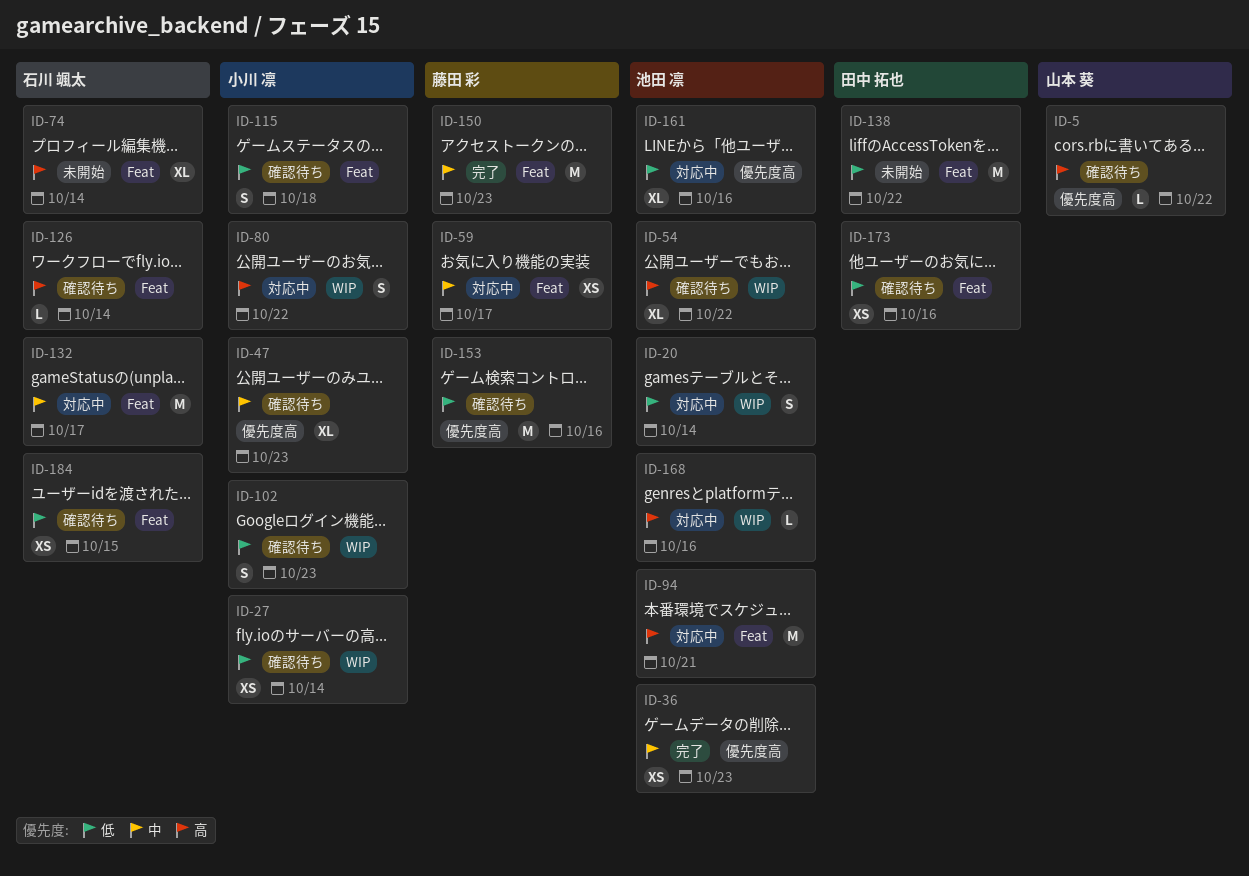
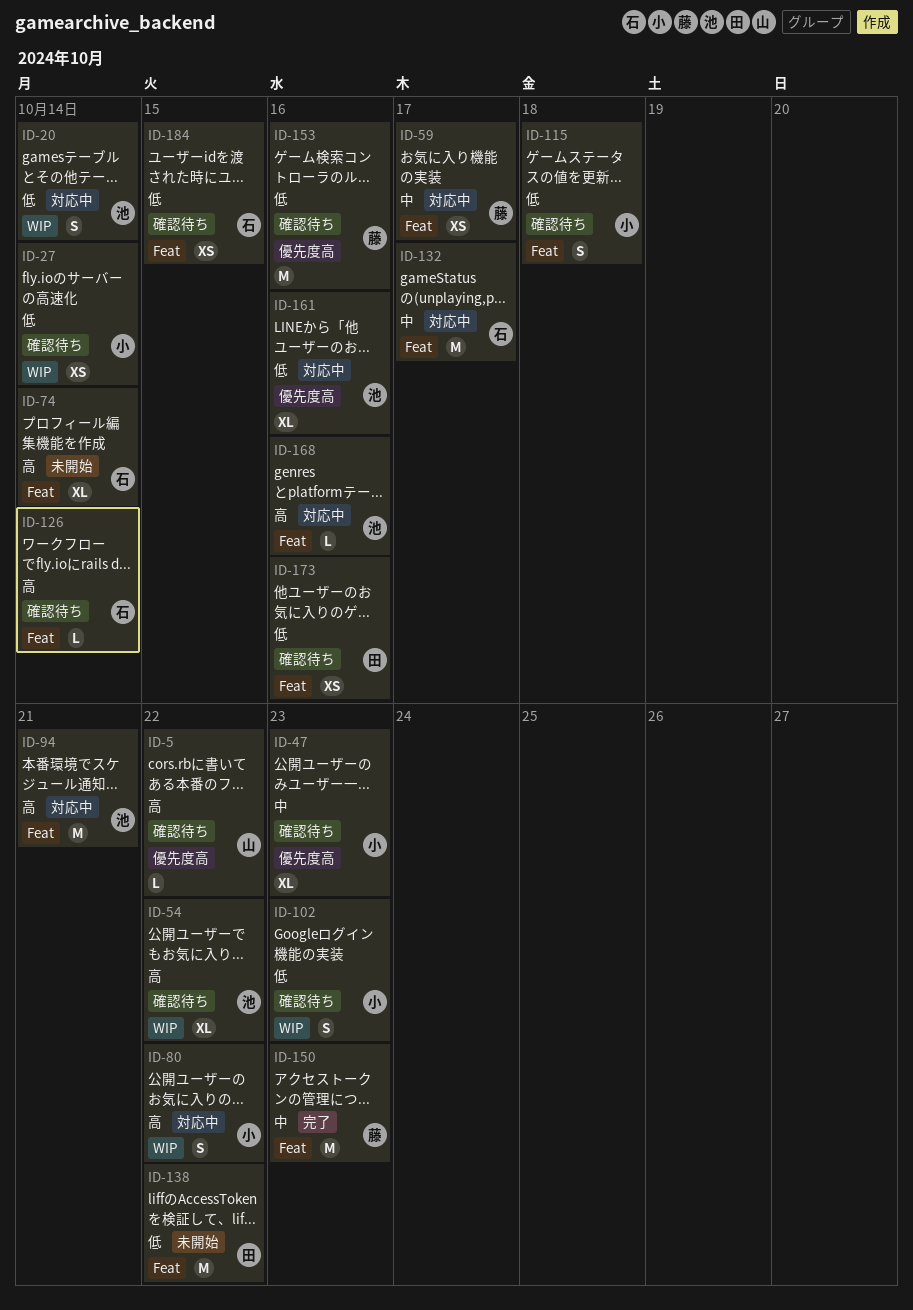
ID-36: present -> none
ID-168, label: WIP -> Feat

